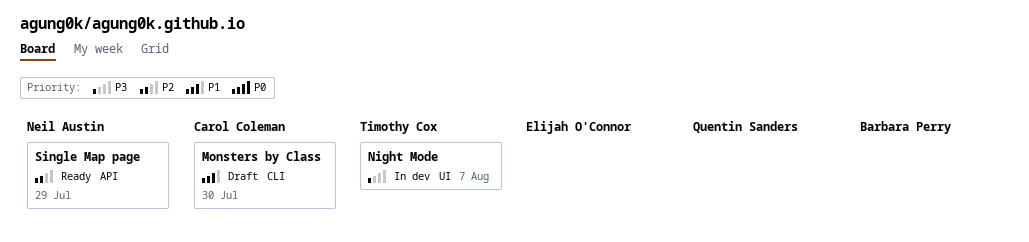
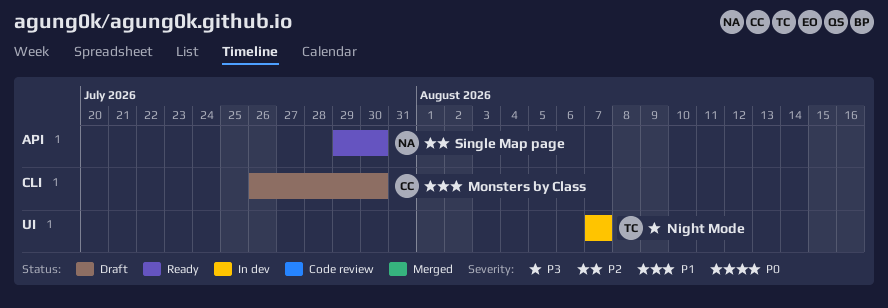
Single Map page, due: Jul 29 -> Jul 30

